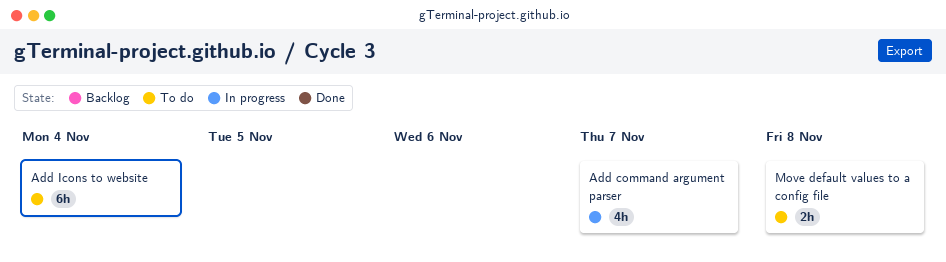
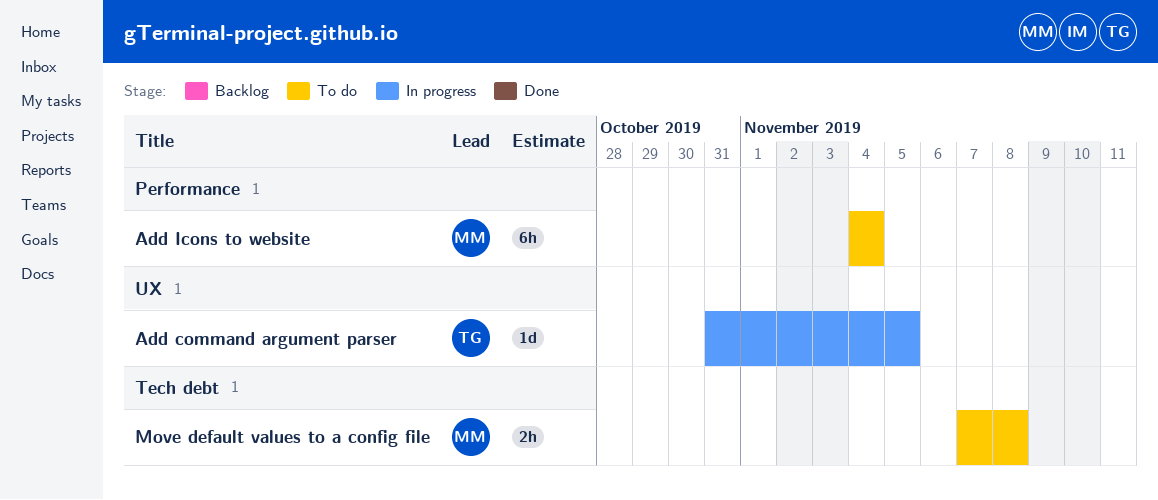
Add command argument parser, estimate: 4h -> 1d
Add command argument parser, due: Nov 7 -> Nov 5

